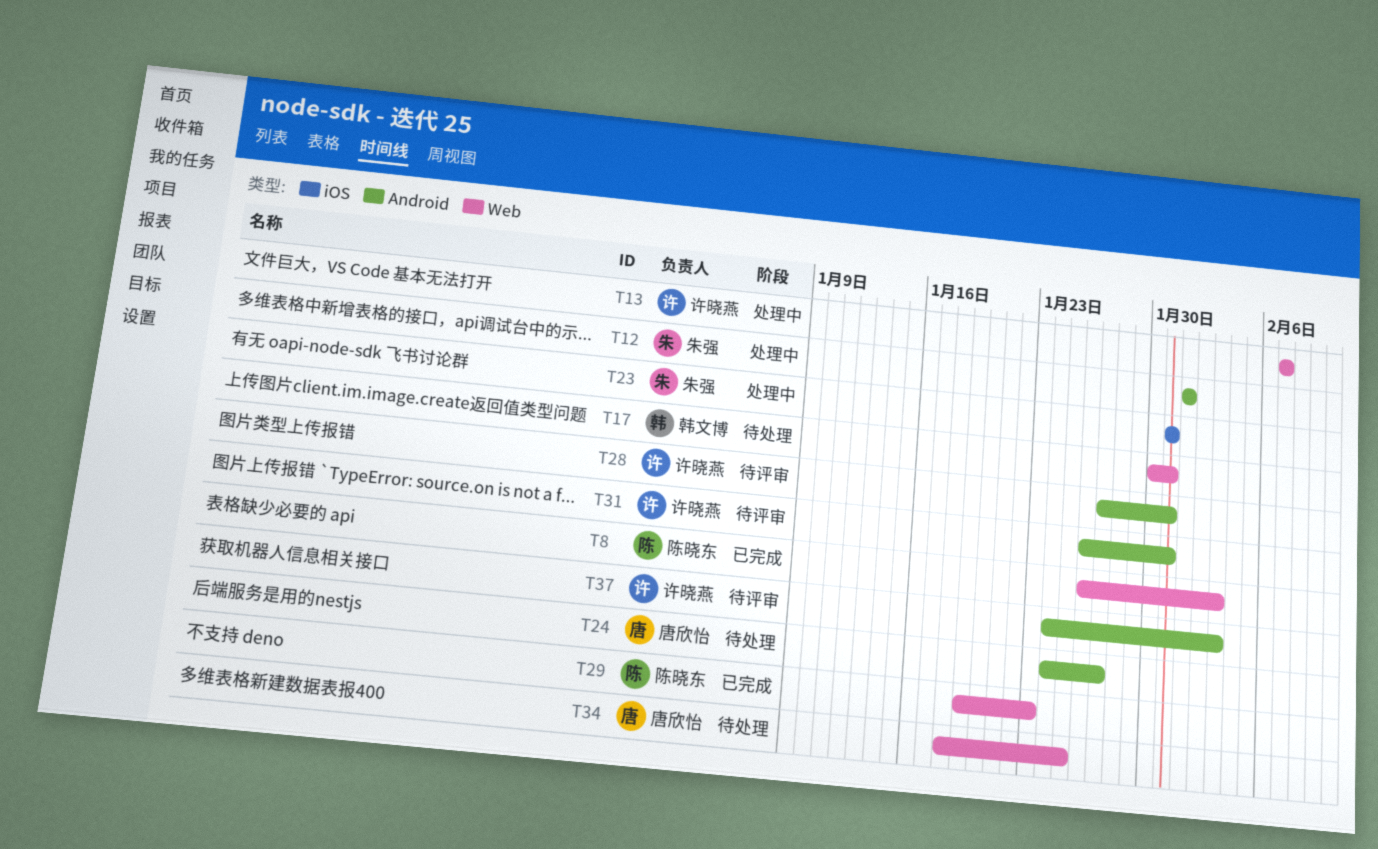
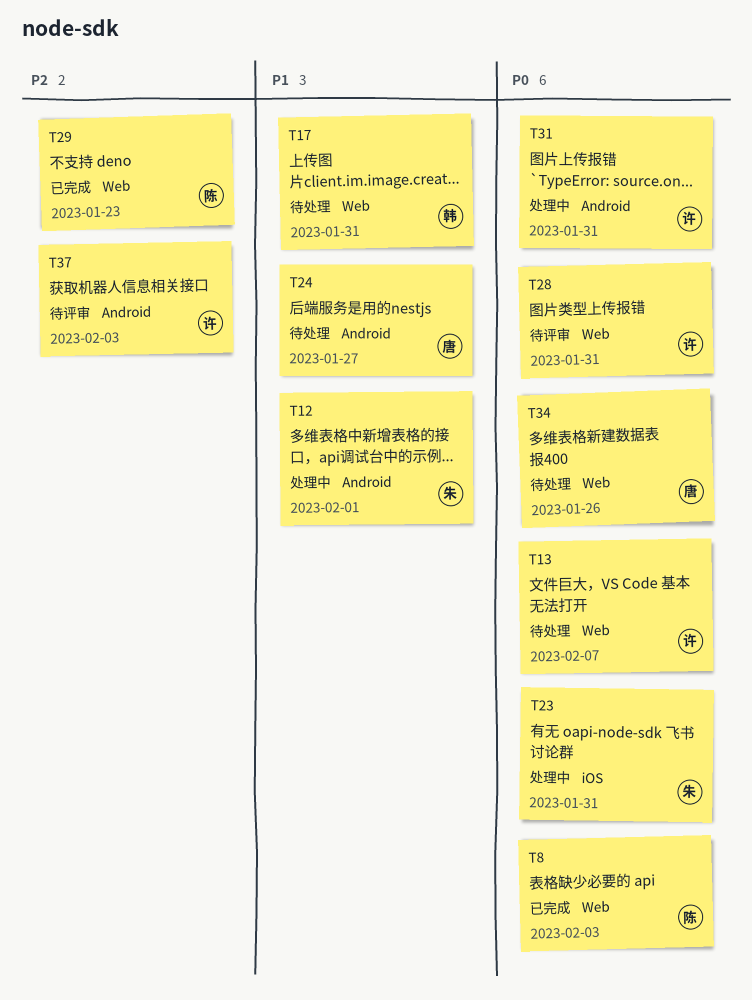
T13, status: 处理中 -> 待处理
T28, label: Android -> Web
T31, status: 待评审 -> 处理中
T34, due: Jan 25 -> Jan 26

